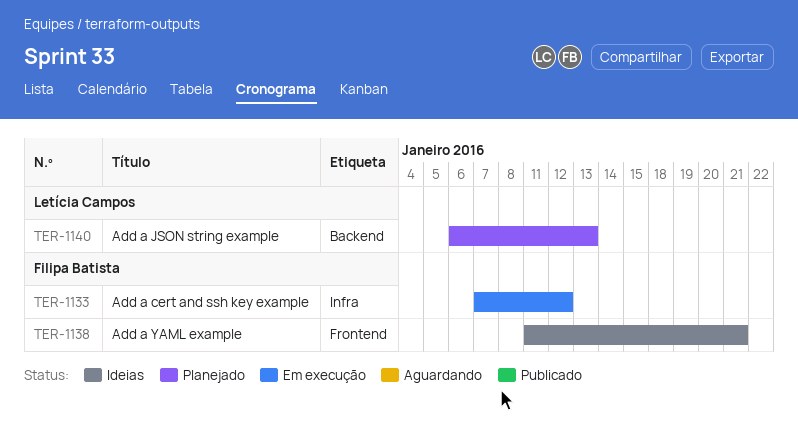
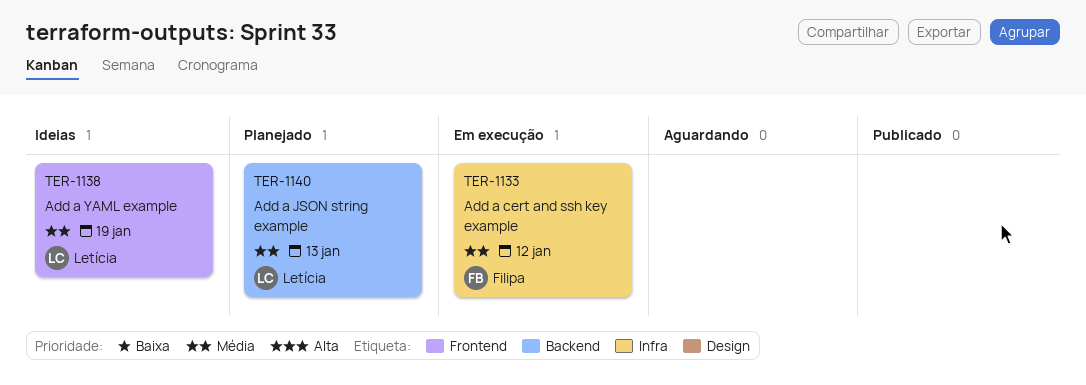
TER-1138, owner: Filipa Batista -> Letícia Campos
TER-1138, due: Jan 21 -> Jan 19

